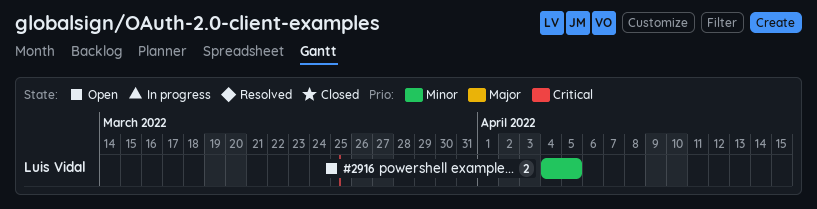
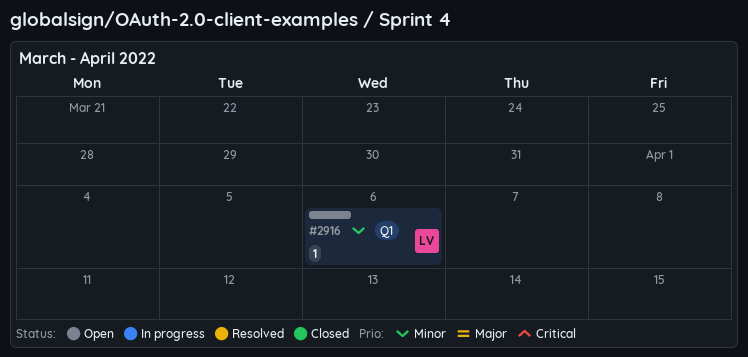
#2916, estimate: 2 -> 1
#2916, due: Apr 5 -> Apr 6

